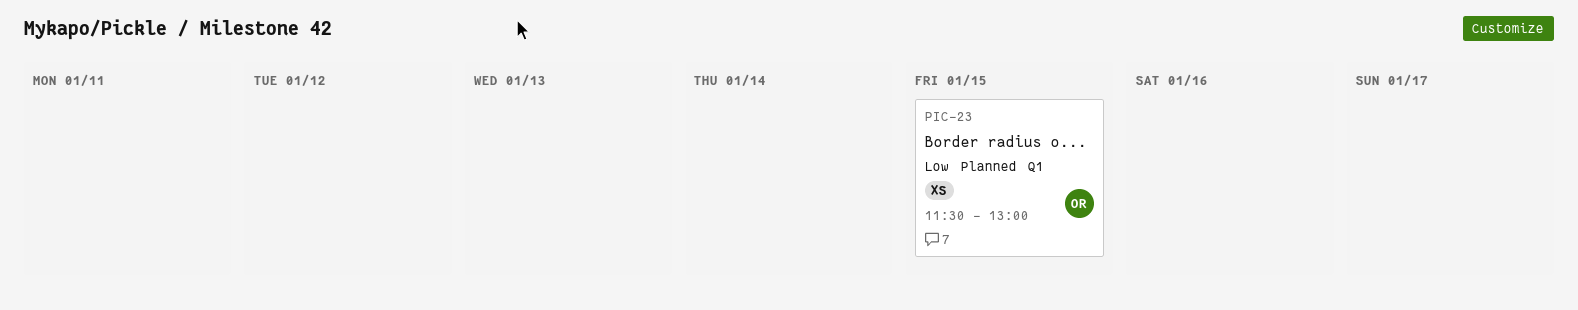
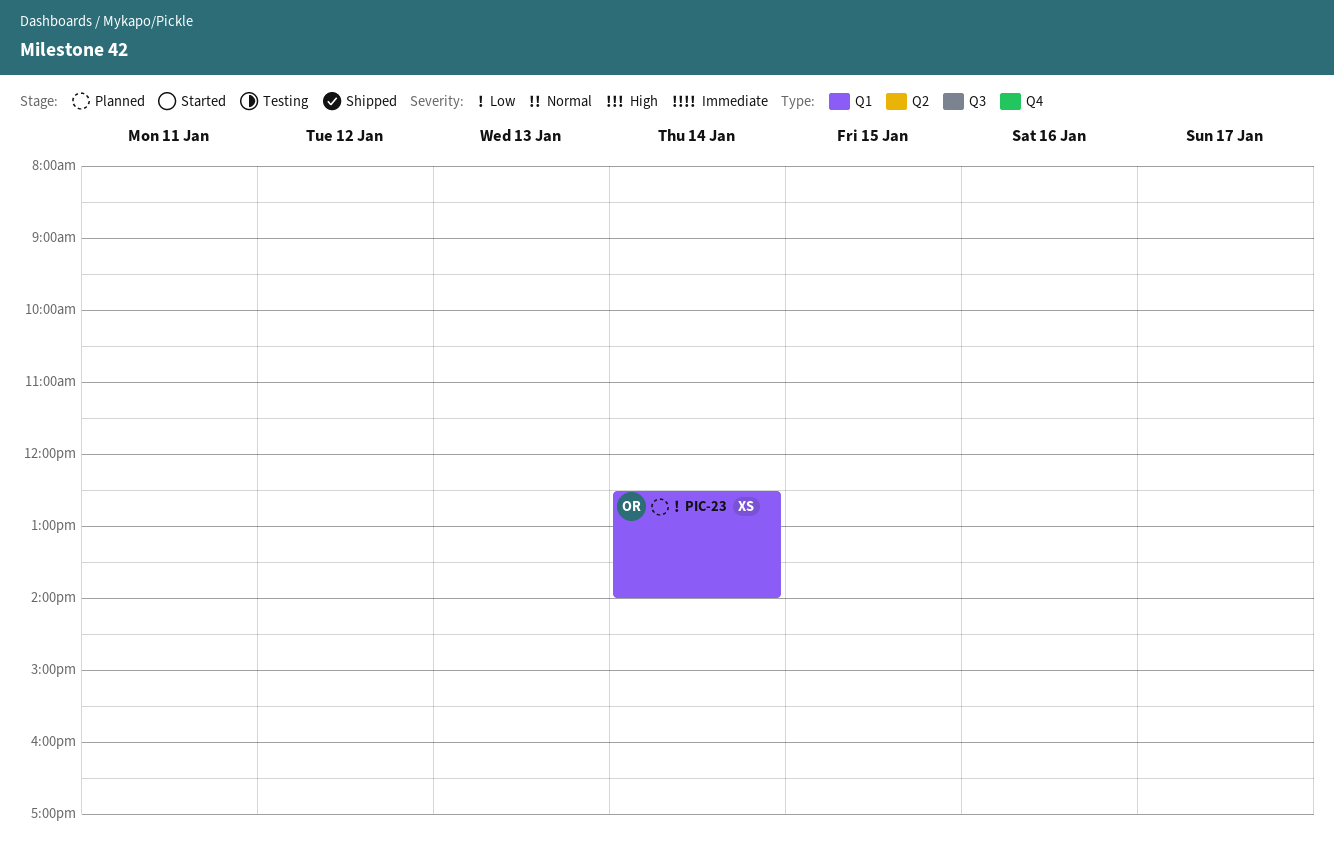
PIC-23, day: Jan 15 -> Jan 14
PIC-23, begins: 11:30 -> 12:30
PIC-23, ends: 13:00 -> 14:00

